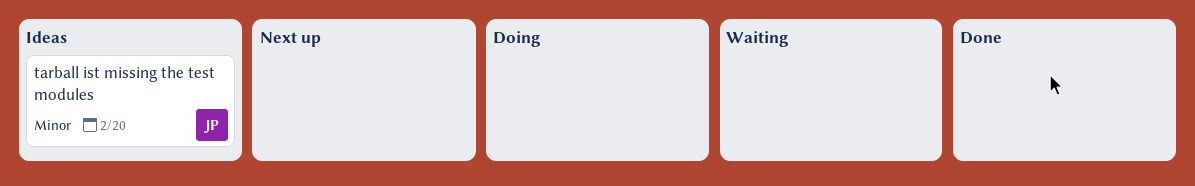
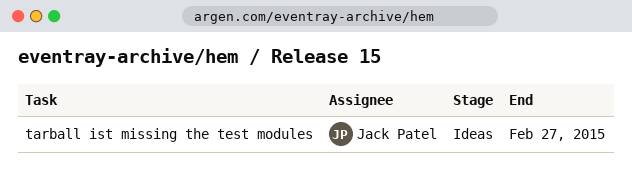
tarball ist missing the test modules, due: Feb 20 -> Feb 27

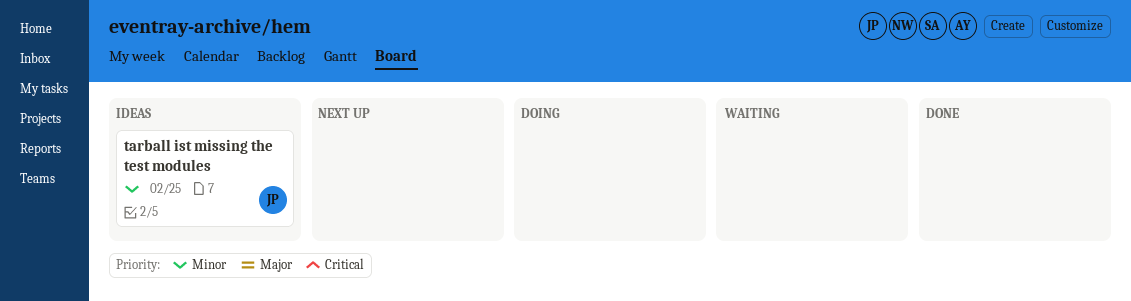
tarball ist missing the test modules, due: Feb 27 -> Feb 25

